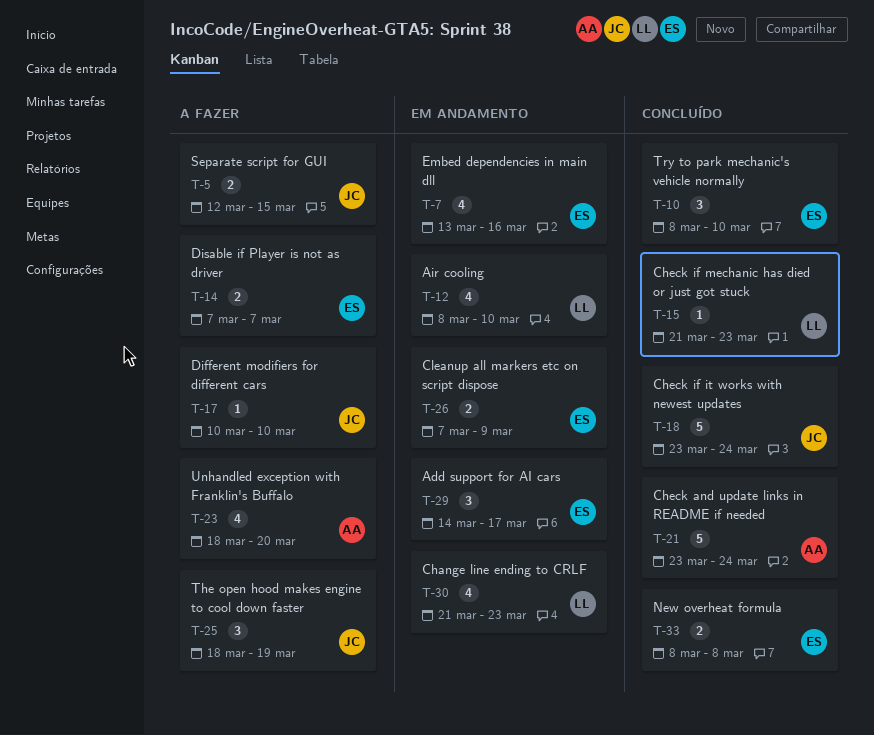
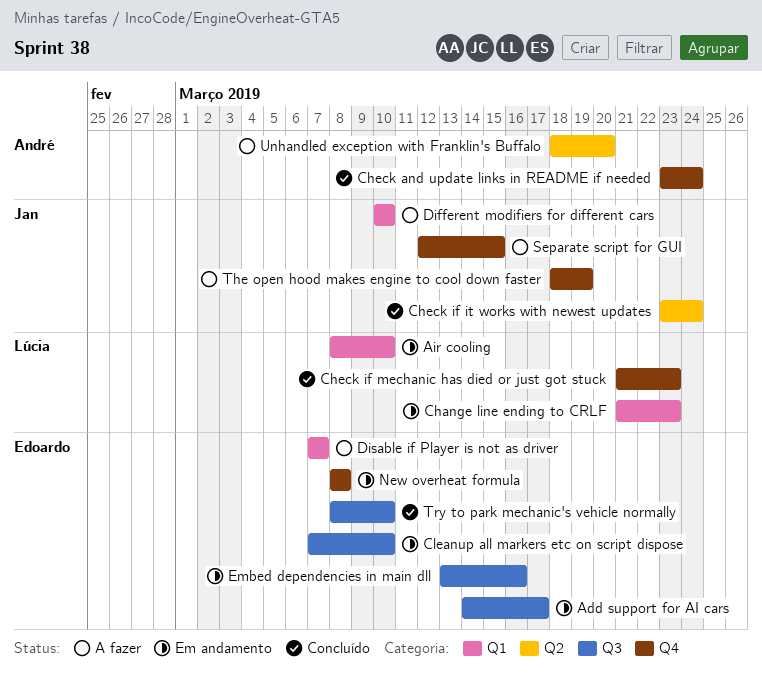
Cleanup all markers etc on script dispose, due: Mar 9 -> Mar 10
New overheat formula, status: Concluído -> Em andamento

